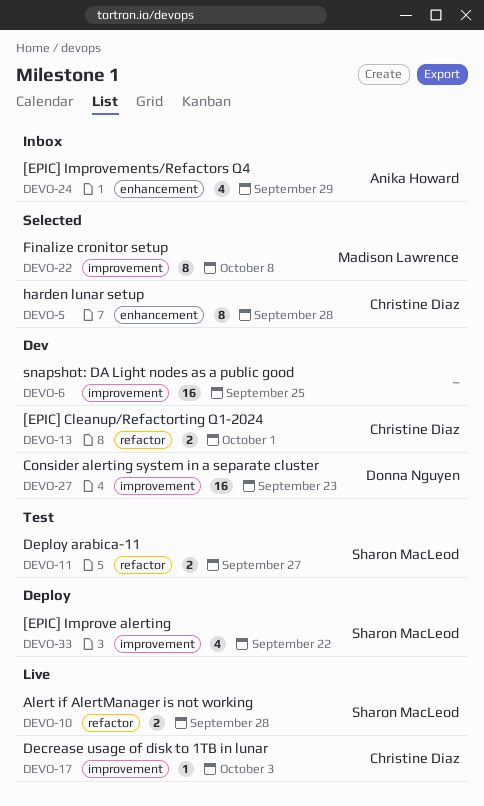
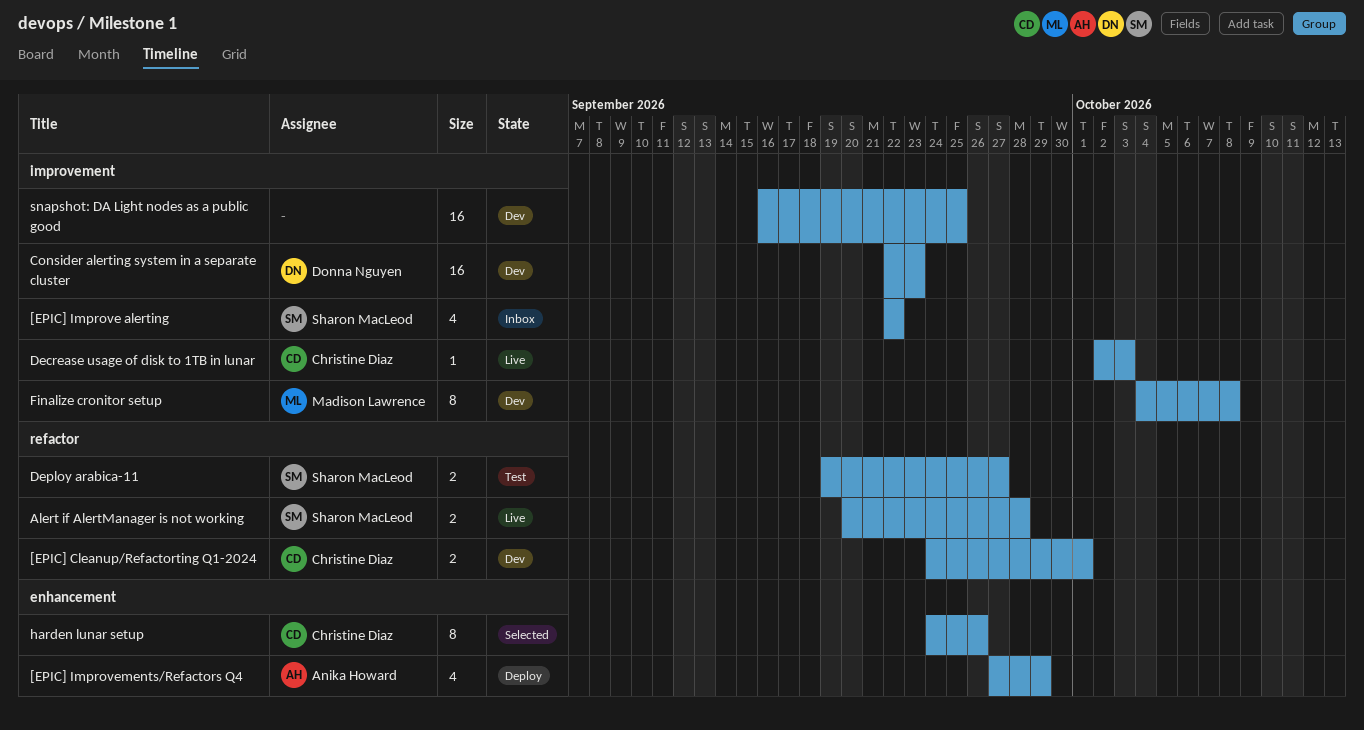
[EPIC] Improve alerting, status: Deploy -> Inbox
[EPIC] Improvements/Refactors Q4, status: Inbox -> Deploy
Finalize cronitor setup, status: Selected -> Dev
harden lunar setup, due: Sep 28 -> Sep 26

